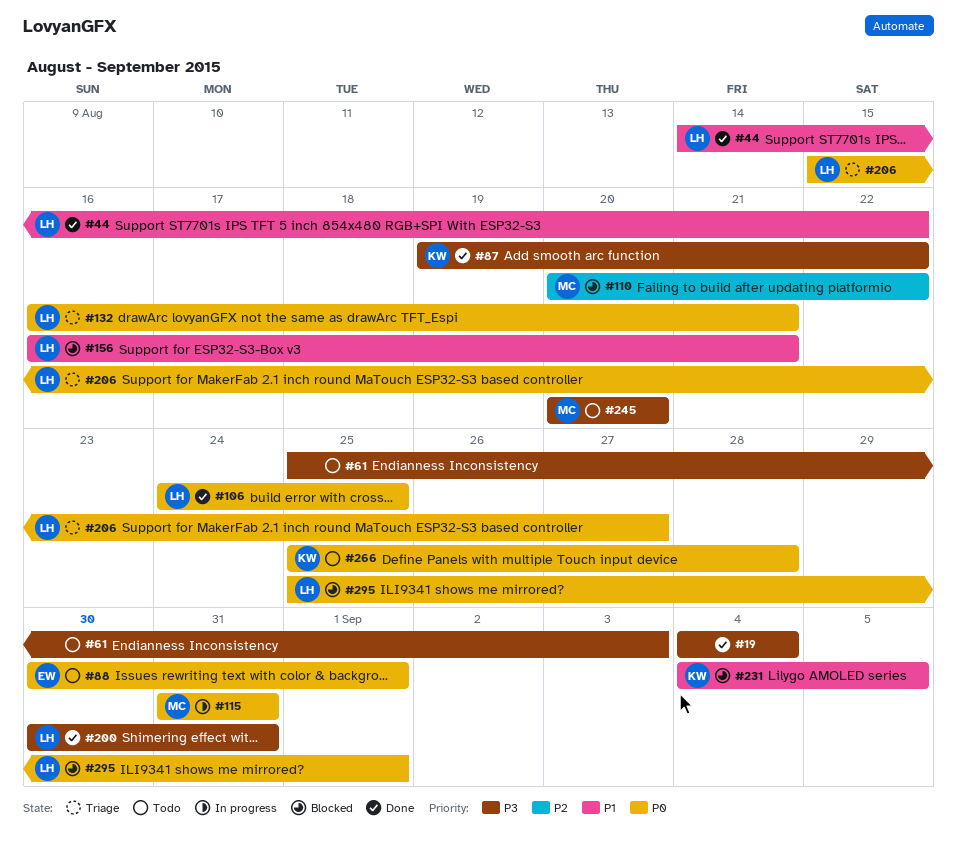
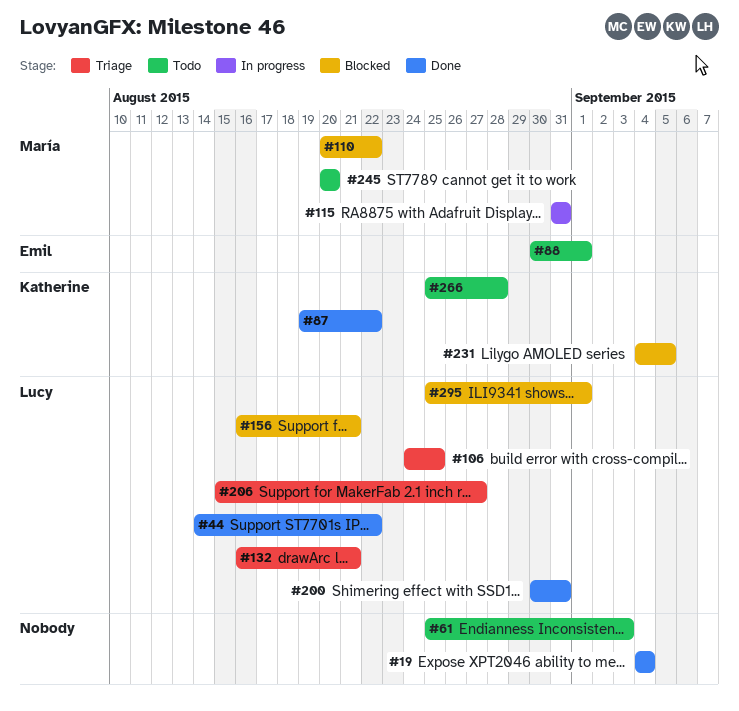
#106, status: Done -> Triage

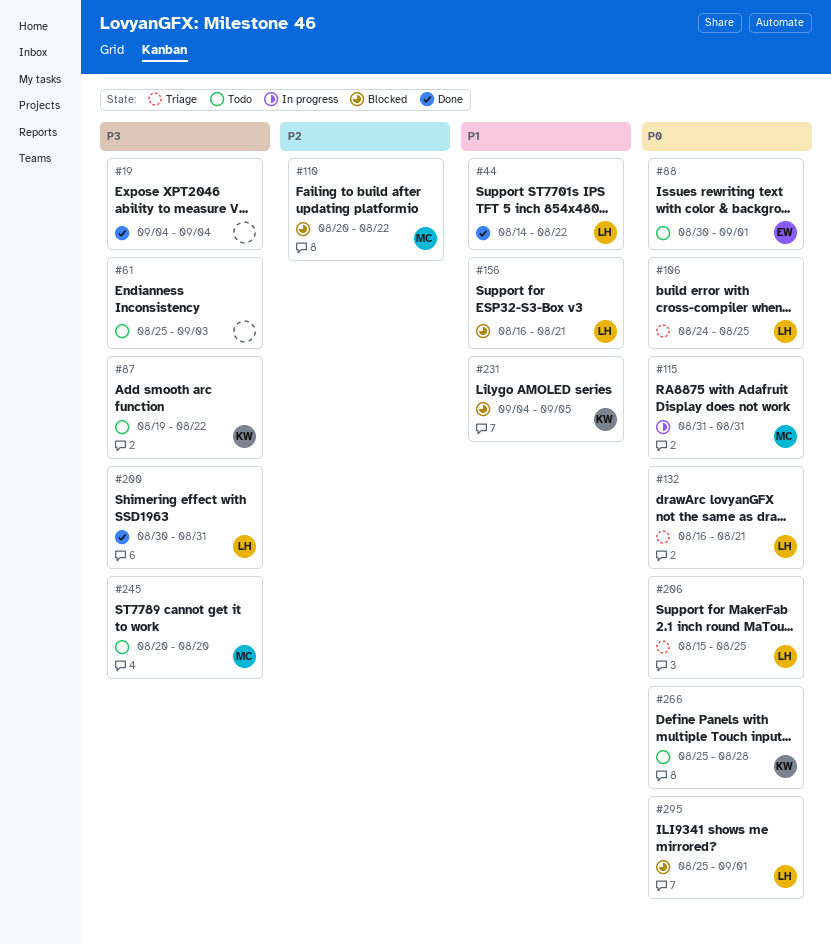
#87, status: Done -> Todo
#206, due: Aug 27 -> Aug 25

